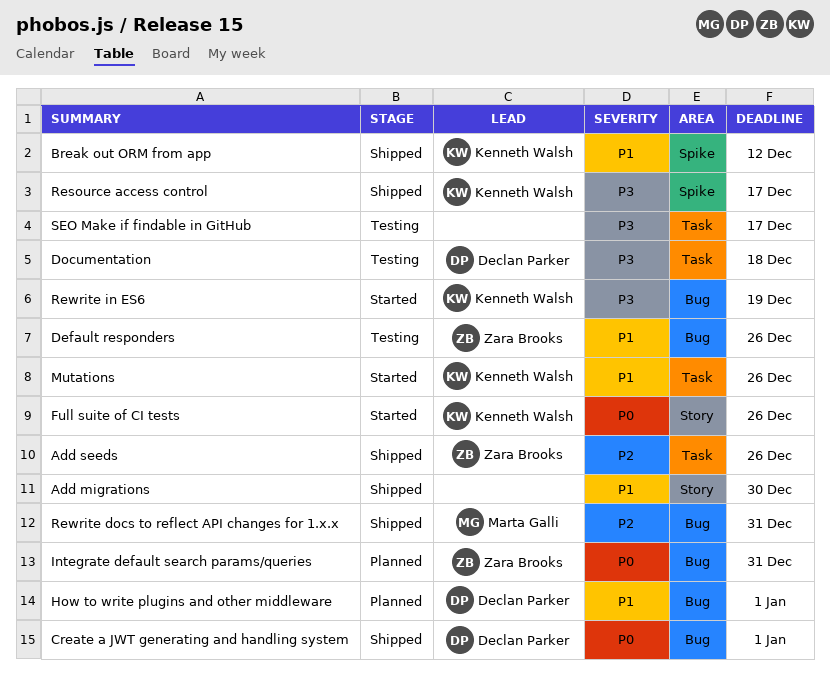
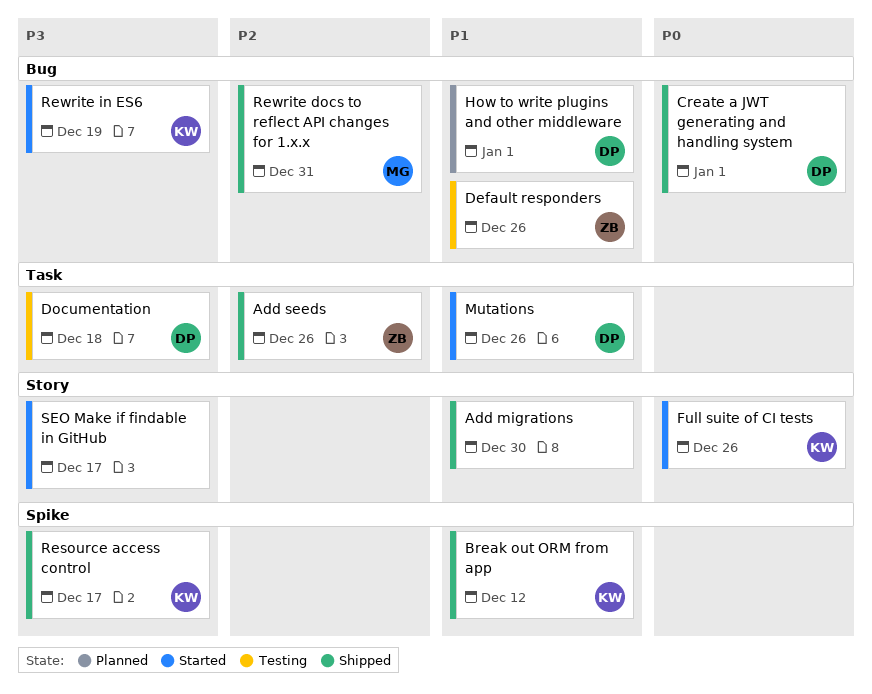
Integrate default search params/queries: present -> none
Mutations, owner: Kenneth Walsh -> Declan Parker
SEO Make if findable in GitHub, status: Testing -> Started
SEO Make if findable in GitHub, label: Task -> Story

